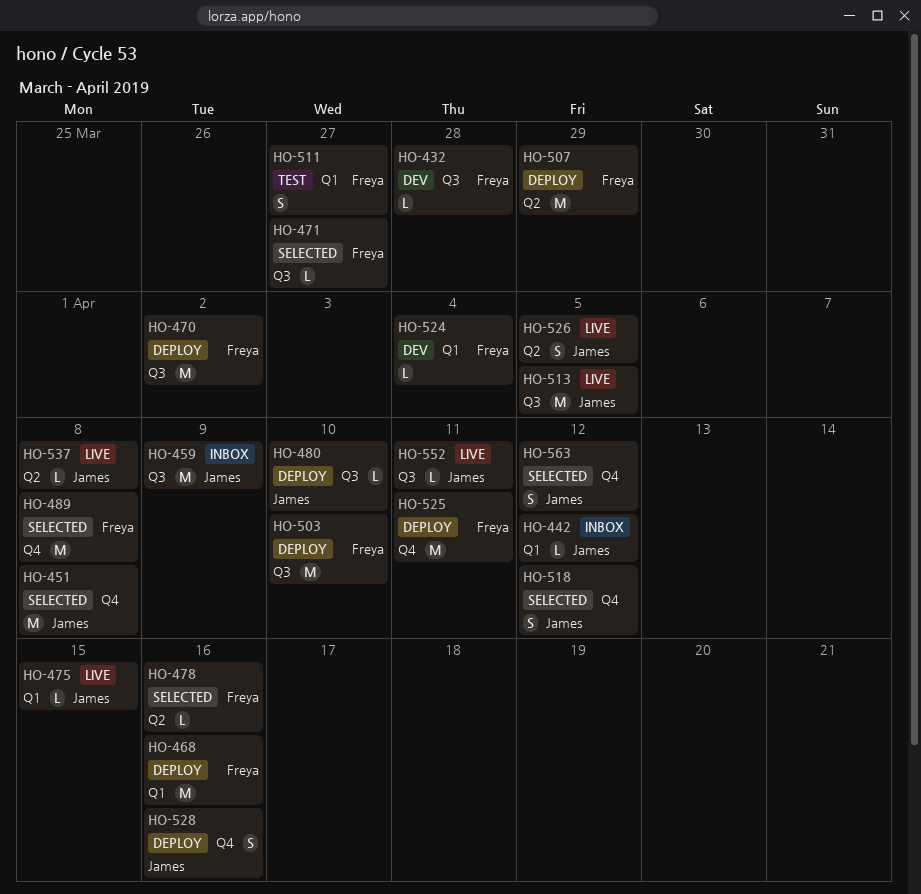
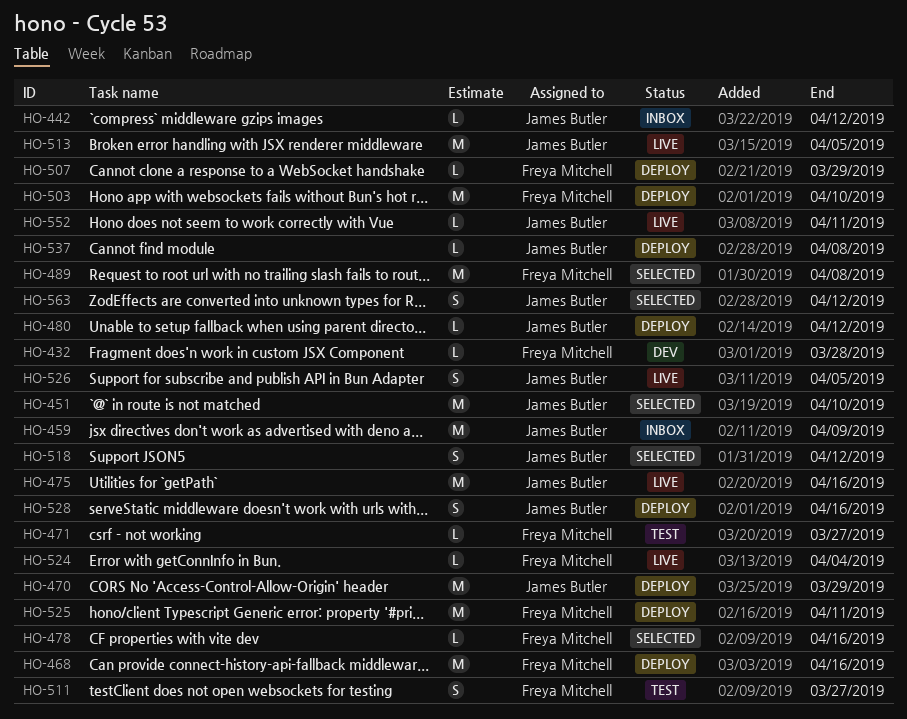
HO-451, due: Apr 8 -> Apr 10
HO-470, owner: Freya Mitchell -> James Butler
HO-470, due: Apr 2 -> Mar 29
HO-471, status: Selected -> Test
HO-475, estimate: L -> M
HO-475, due: Apr 15 -> Apr 16
HO-480, due: Apr 10 -> Apr 12
HO-507, estimate: M -> L
HO-524, status: Dev -> Live
HO-537, status: Live -> Deploy

